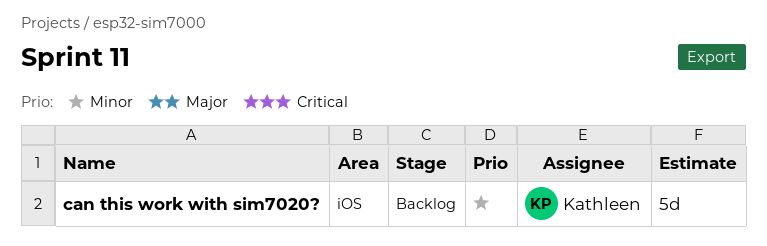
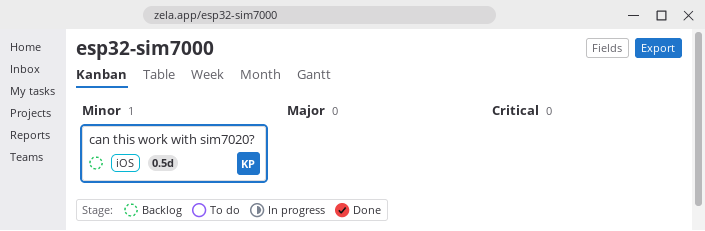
can this work with sim7020?, estimate: 5d -> 0.5d

